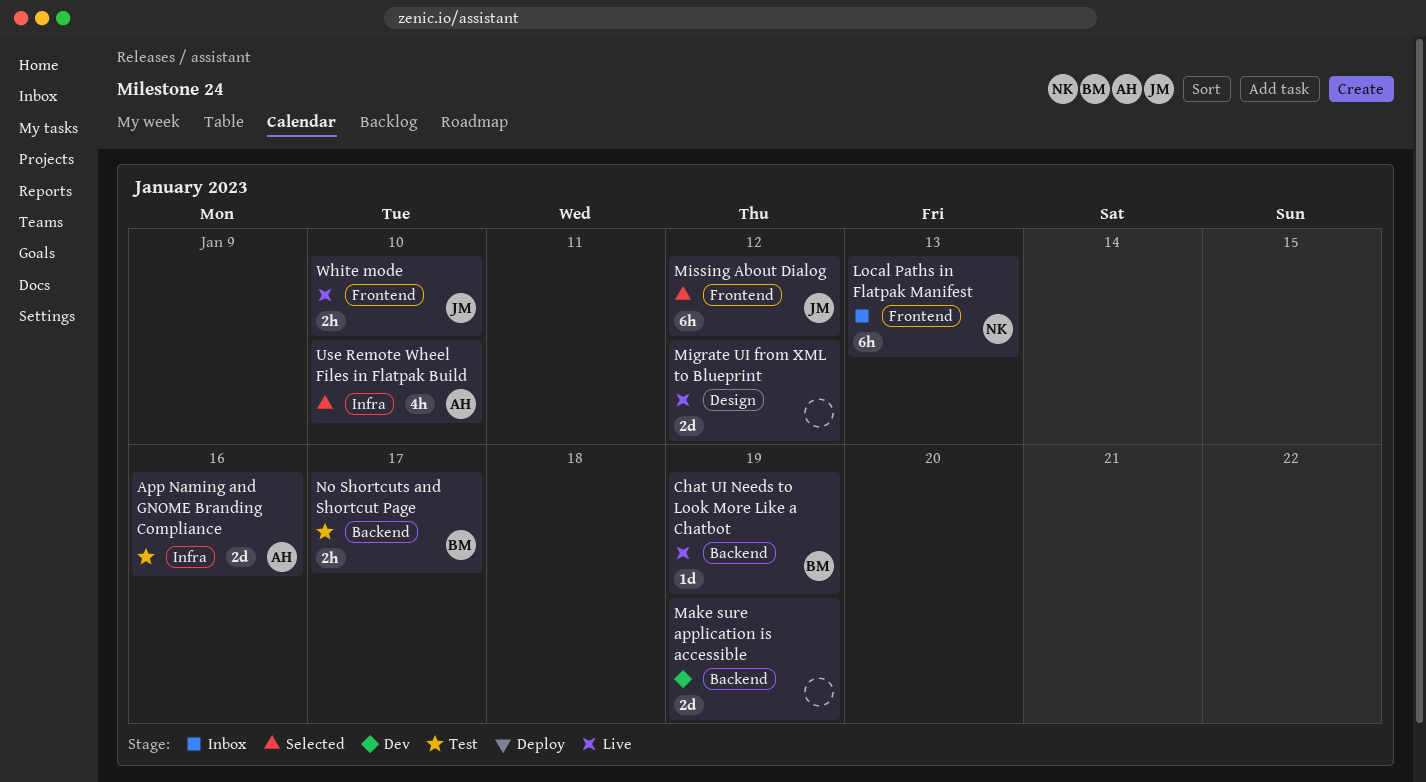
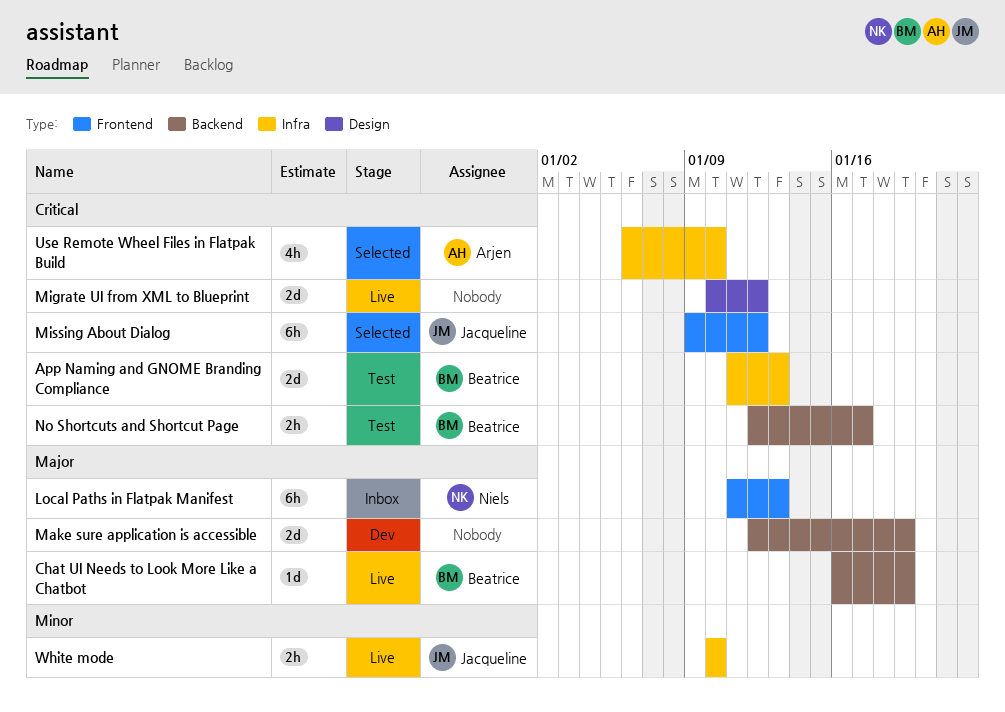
App Naming and GNOME Branding Compliance, owner: Arjen -> Beatrice
App Naming and GNOME Branding Compliance, due: Jan 16 -> Jan 13
White mode, label: Frontend -> Infra

